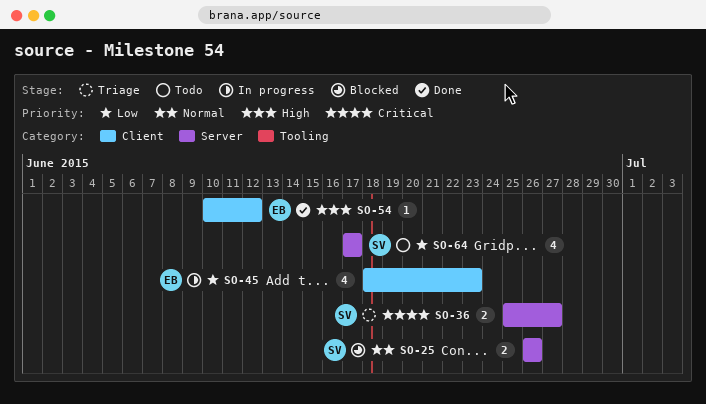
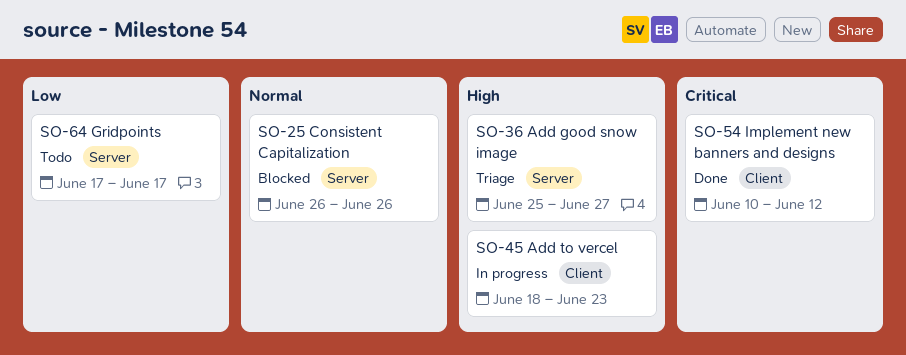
SO-36, priority: Critical -> High
SO-45, priority: Low -> High
SO-54, priority: High -> Critical

